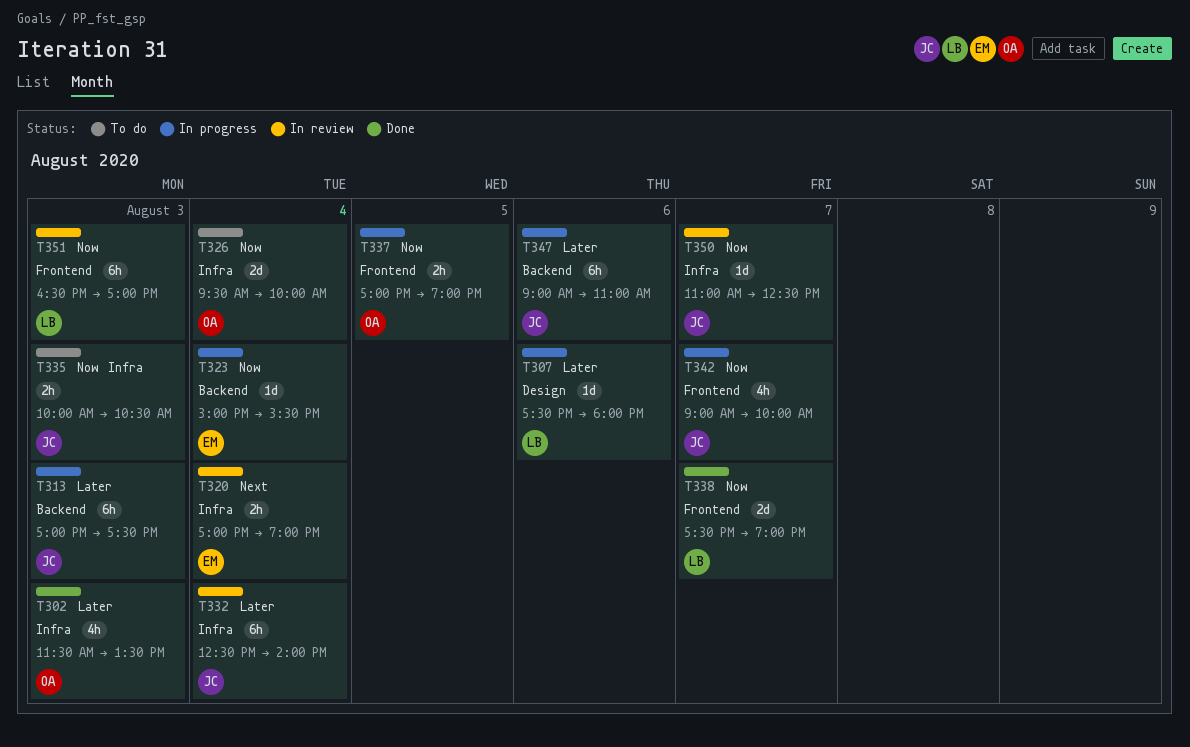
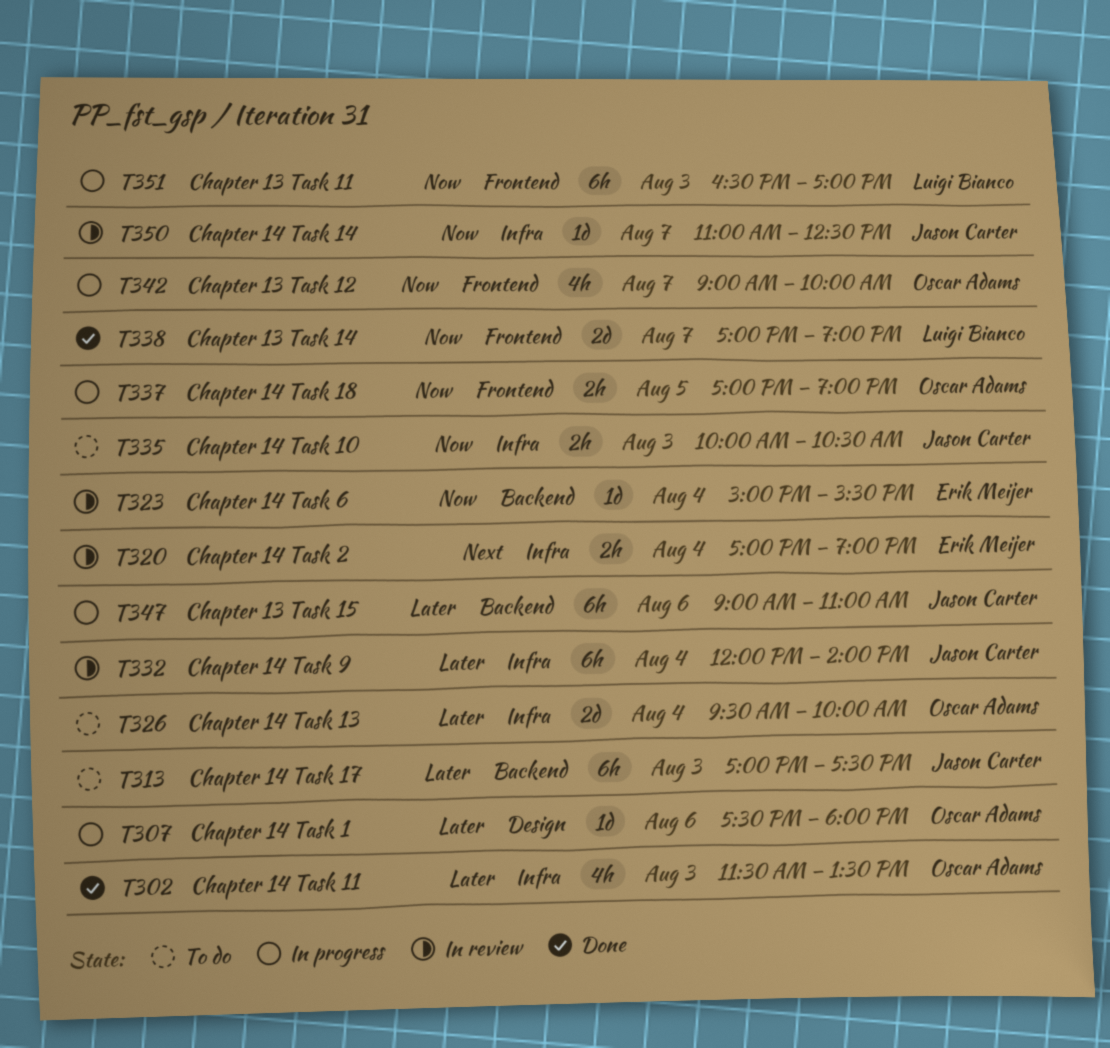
T307, owner: Luigi Bianco -> Oscar Adams
T313, status: In progress -> To do
T323, status: In progress -> In review
T326, priority: Now -> Later
T332, begins: 12:30 -> 12:00
T338, begins: 17:30 -> 17:00
T342, owner: Jason Carter -> Oscar Adams
T351, status: In review -> In progress

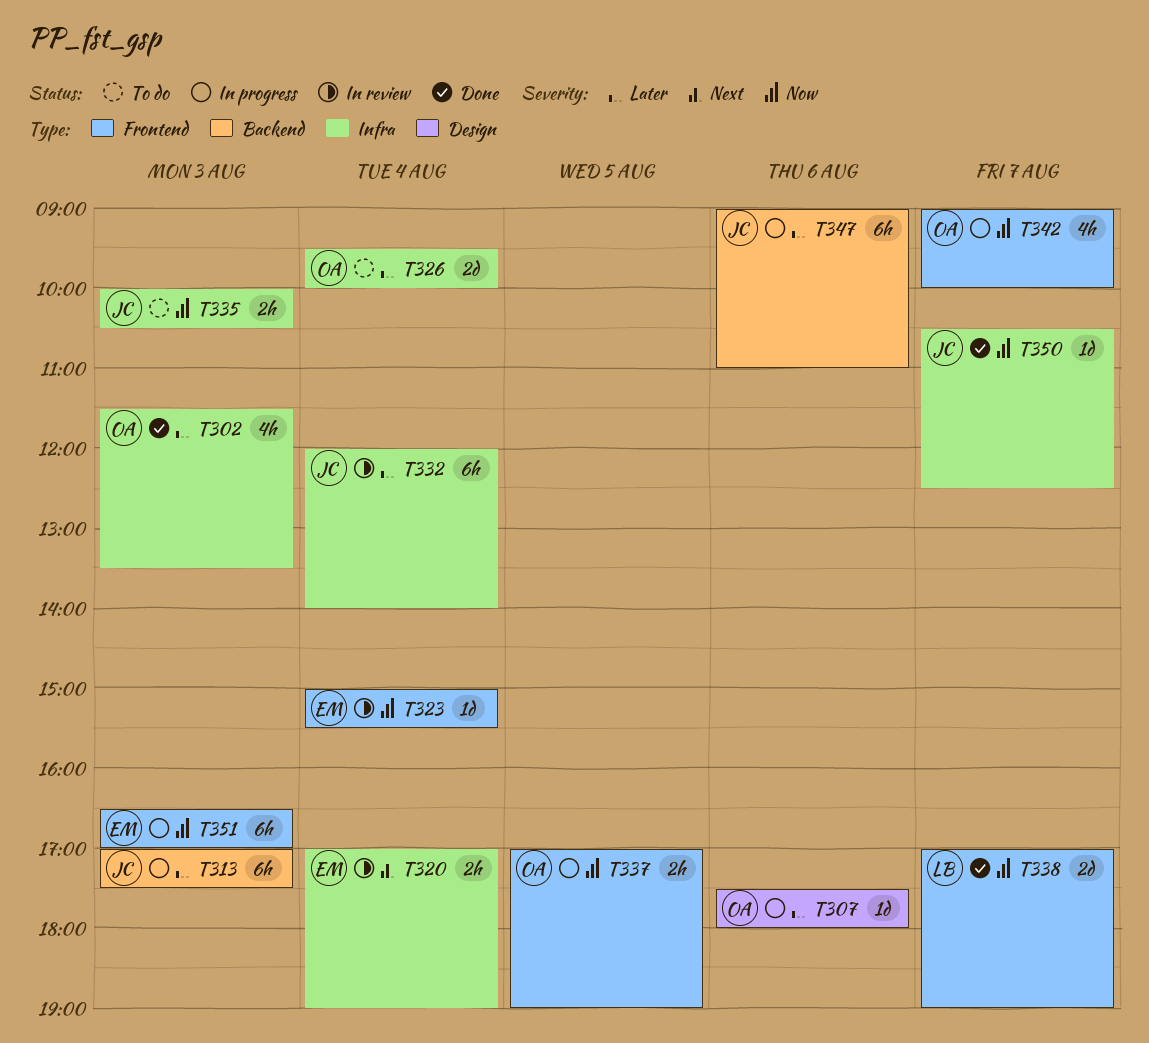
T313, status: To do -> In progress
T323, label: Backend -> Frontend
T350, status: In review -> Done
T350, begins: 11:00 -> 10:30
T351, owner: Luigi Bianco -> Erik Meijer

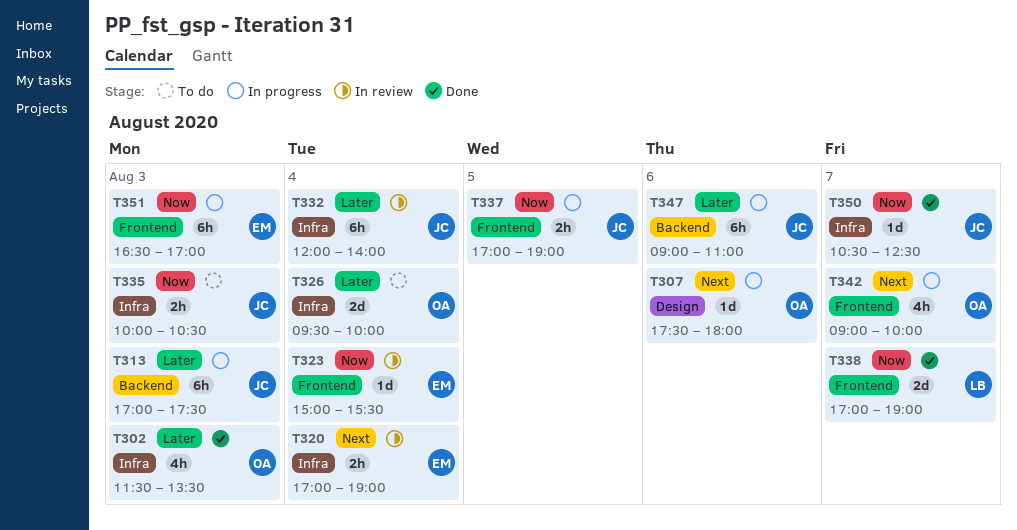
T307, priority: Later -> Next
T337, owner: OA -> JC
T342, priority: Now -> Next

